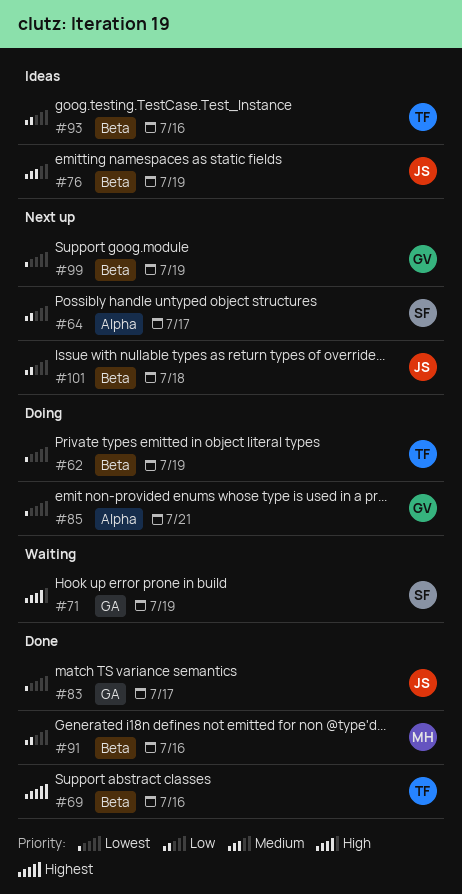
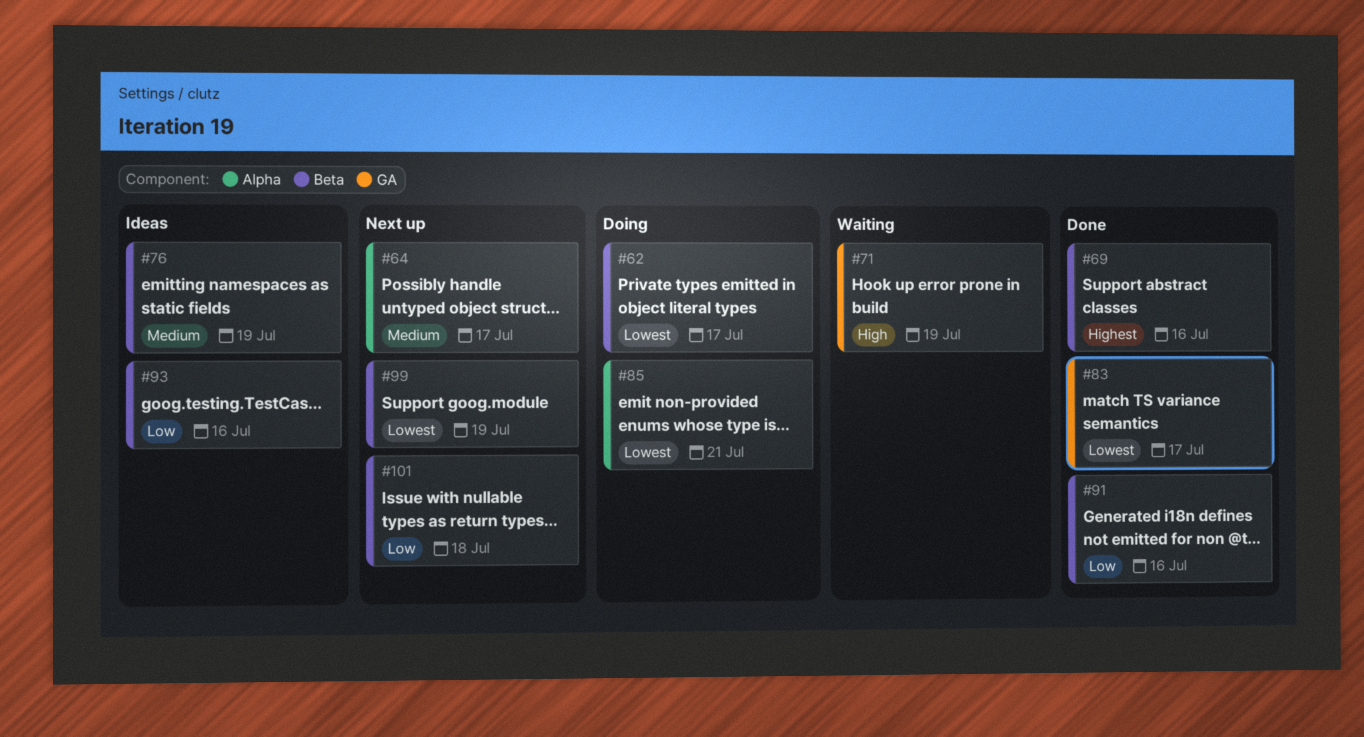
#62, due: Jul 19 -> Jul 17
#64, priority: Low -> Medium

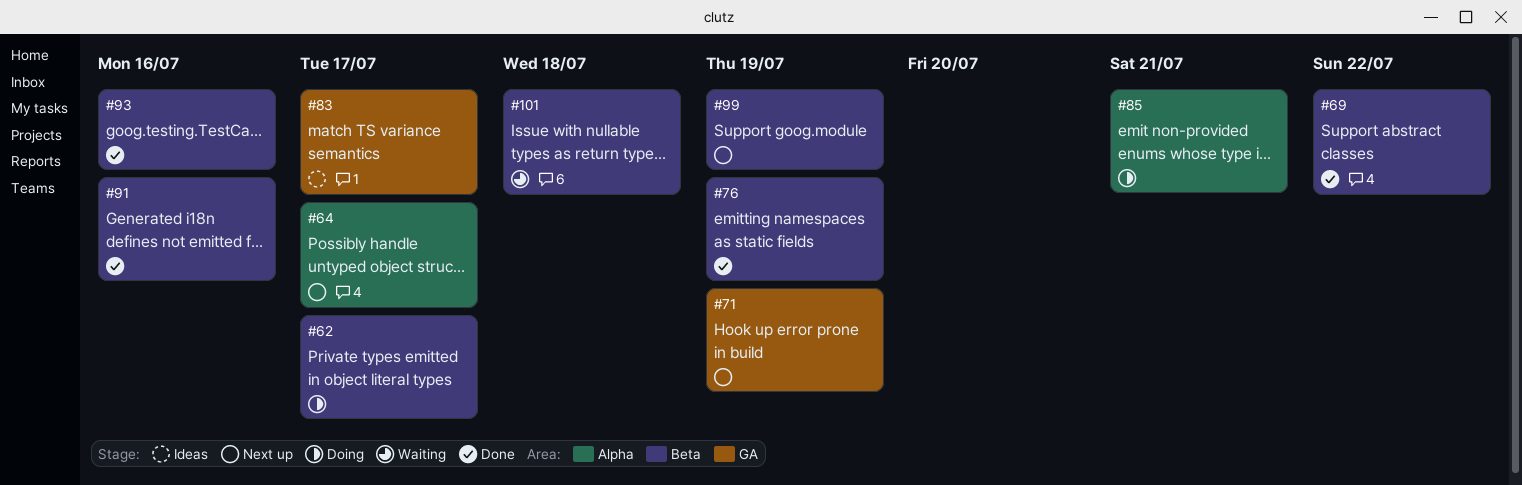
#69, due: Jul 16 -> Jul 22
#71, status: Waiting -> Next up
#76, status: Ideas -> Done
#83, status: Done -> Ideas
#93, status: Ideas -> Done
#101, status: Next up -> Waiting

